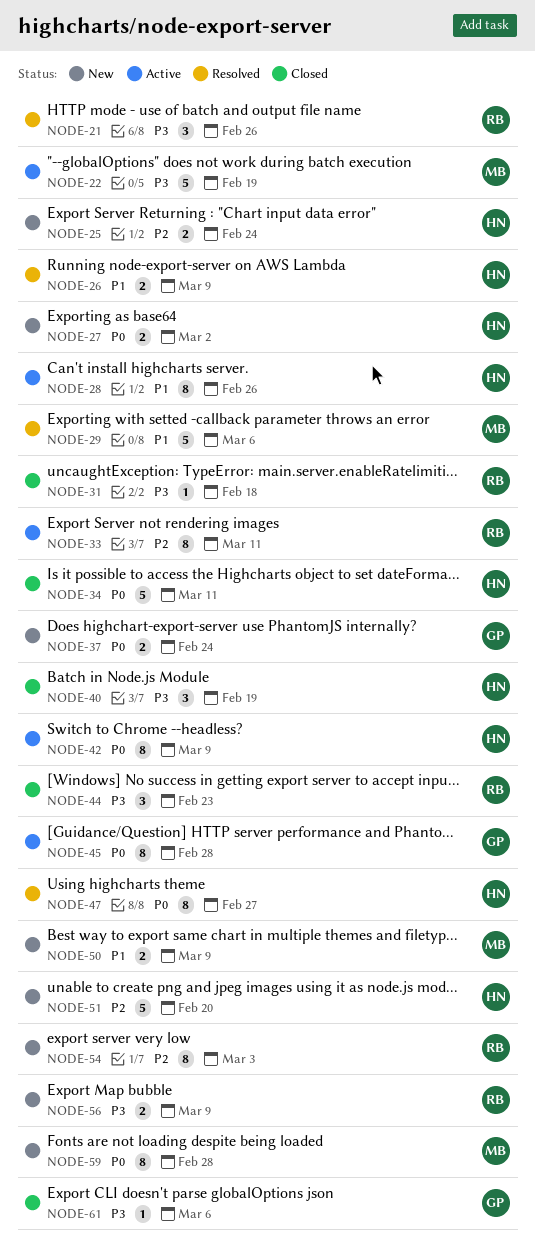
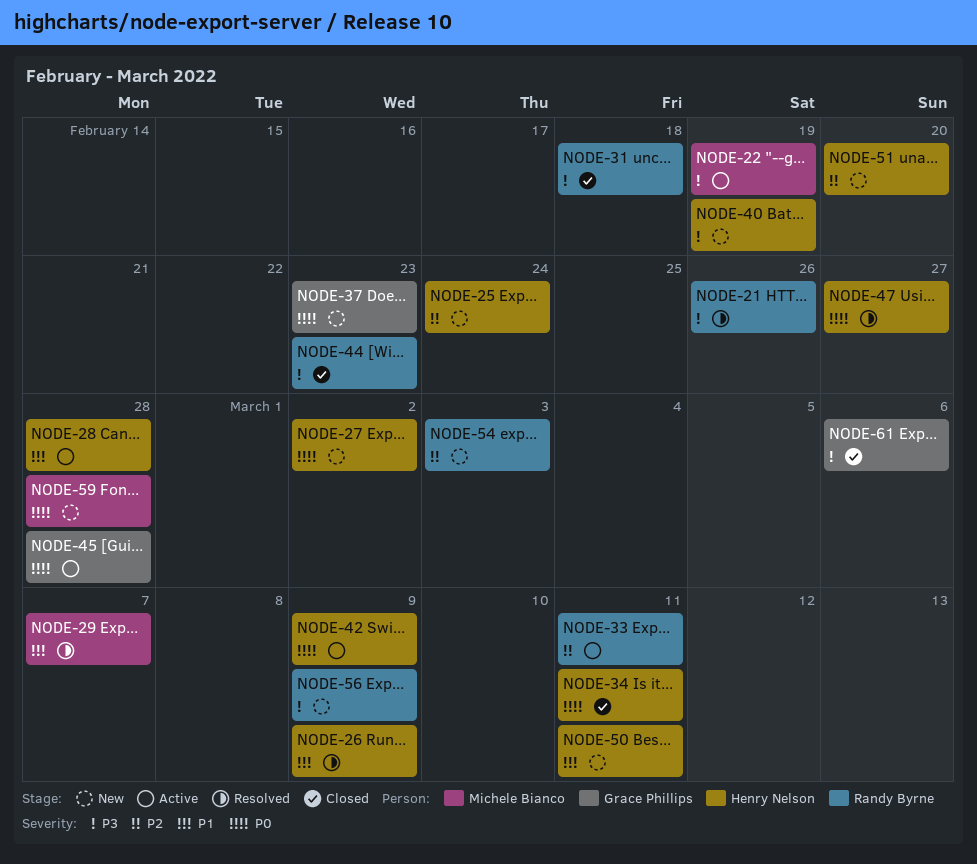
NODE-28, due: Feb 26 -> Feb 28
NODE-29, due: Mar 6 -> Mar 7
NODE-37, due: Feb 24 -> Feb 23
NODE-40, status: Closed -> New
NODE-50, owner: Michele Bianco -> Henry Nelson
NODE-50, due: Mar 9 -> Mar 11

